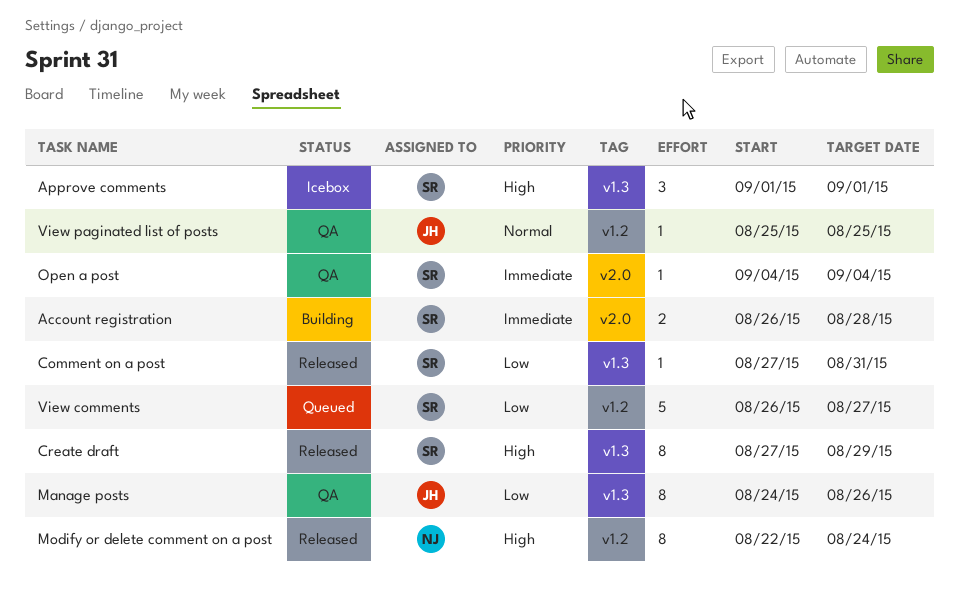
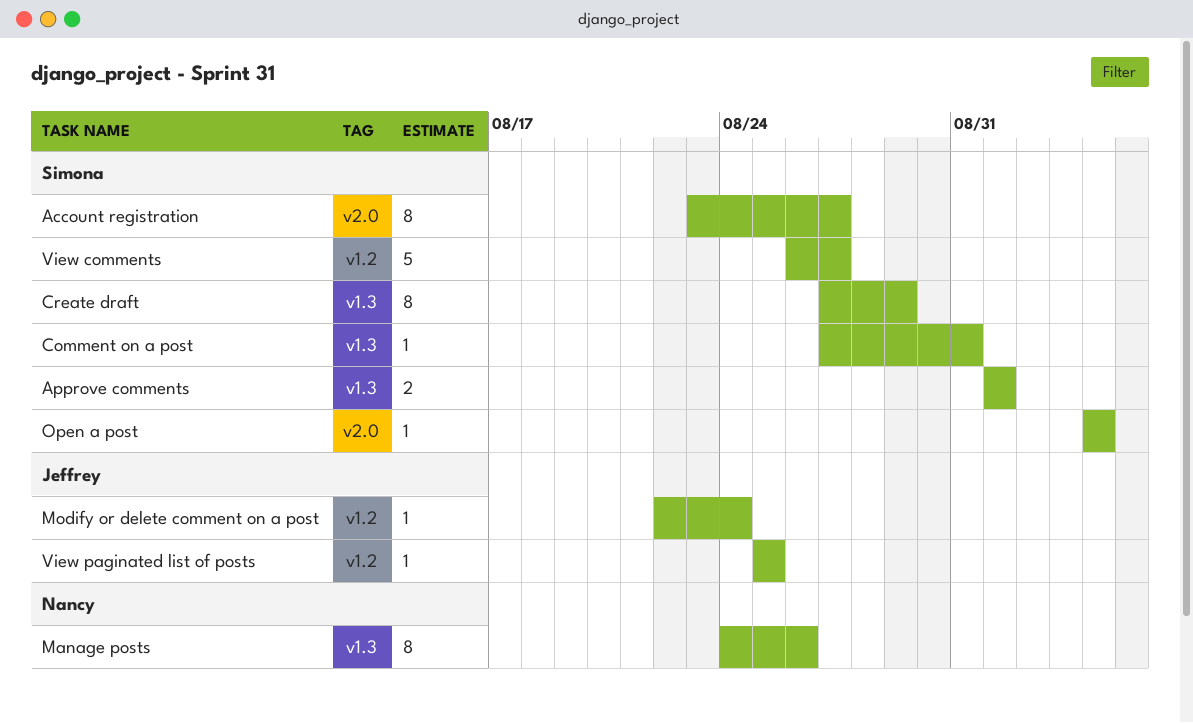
Account registration, estimate: 2 -> 8
Account registration, start: Aug 26 -> Aug 23
Account registration, due: Aug 28 -> Aug 27
Approve comments, estimate: 3 -> 2
Manage posts, owner: Jeffrey -> Nancy
Modify or delete comment on a post, owner: Nancy -> Jeffrey
Modify or delete comment on a post, estimate: 8 -> 1

